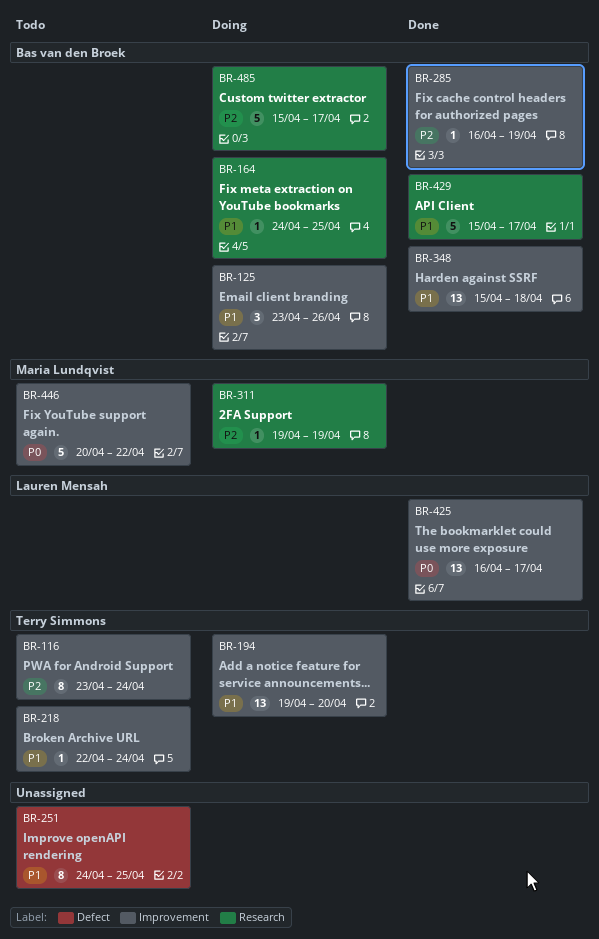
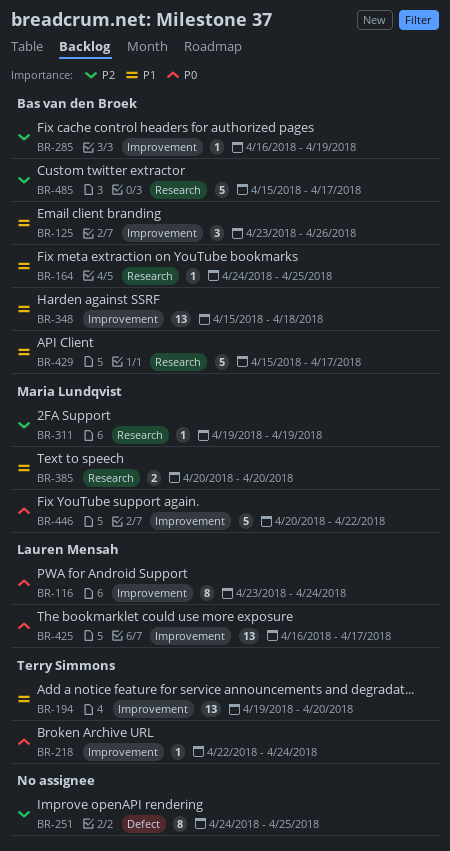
BR-116, owner: Terry Simmons -> Lauren Mensah
BR-116, priority: P2 -> P0
BR-218, priority: P1 -> P0
BR-251, priority: P1 -> P2
BR-385: none -> present

